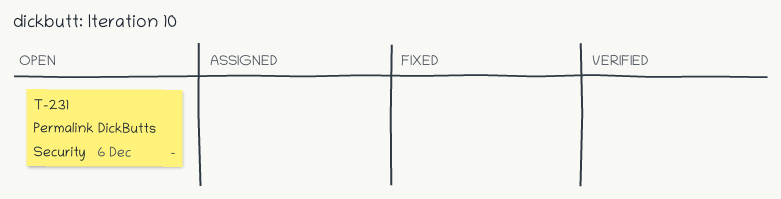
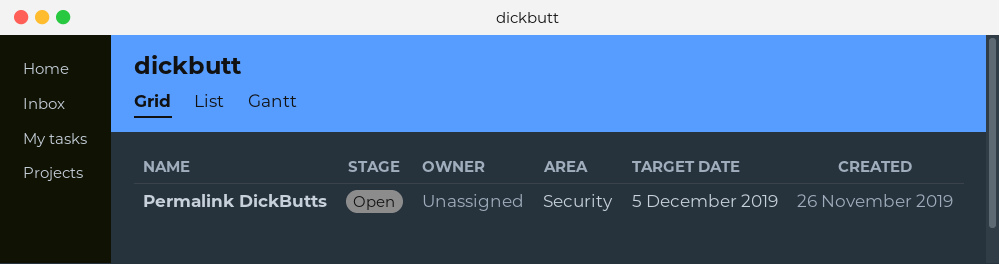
Permalink DickButts, due: Dec 6 -> Dec 5

